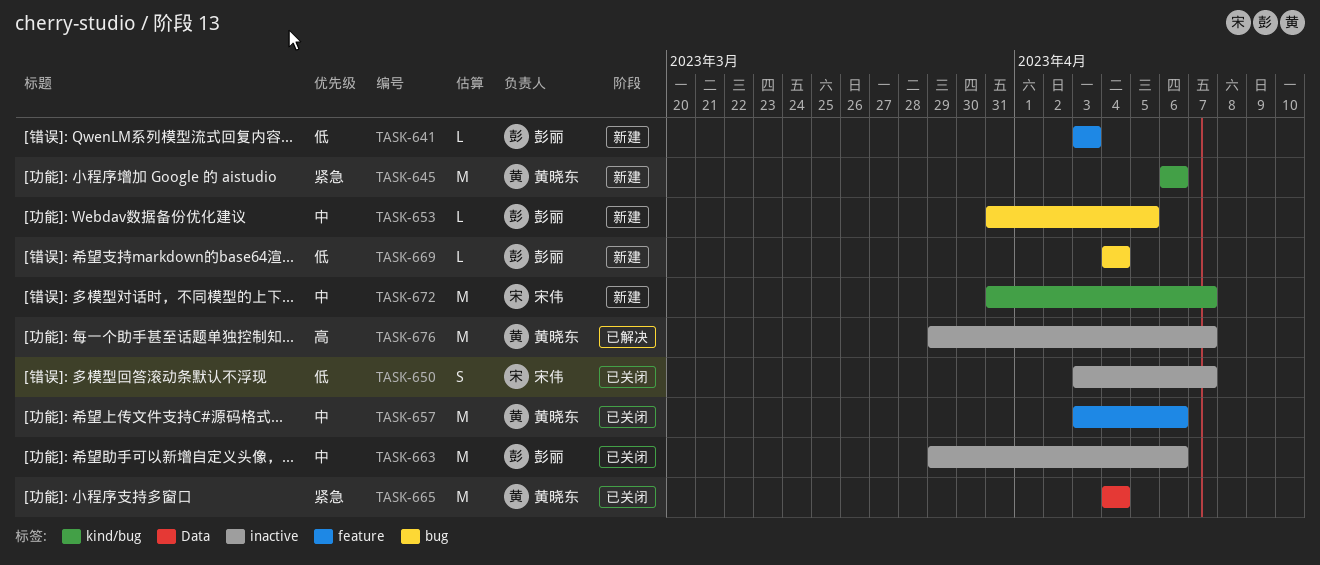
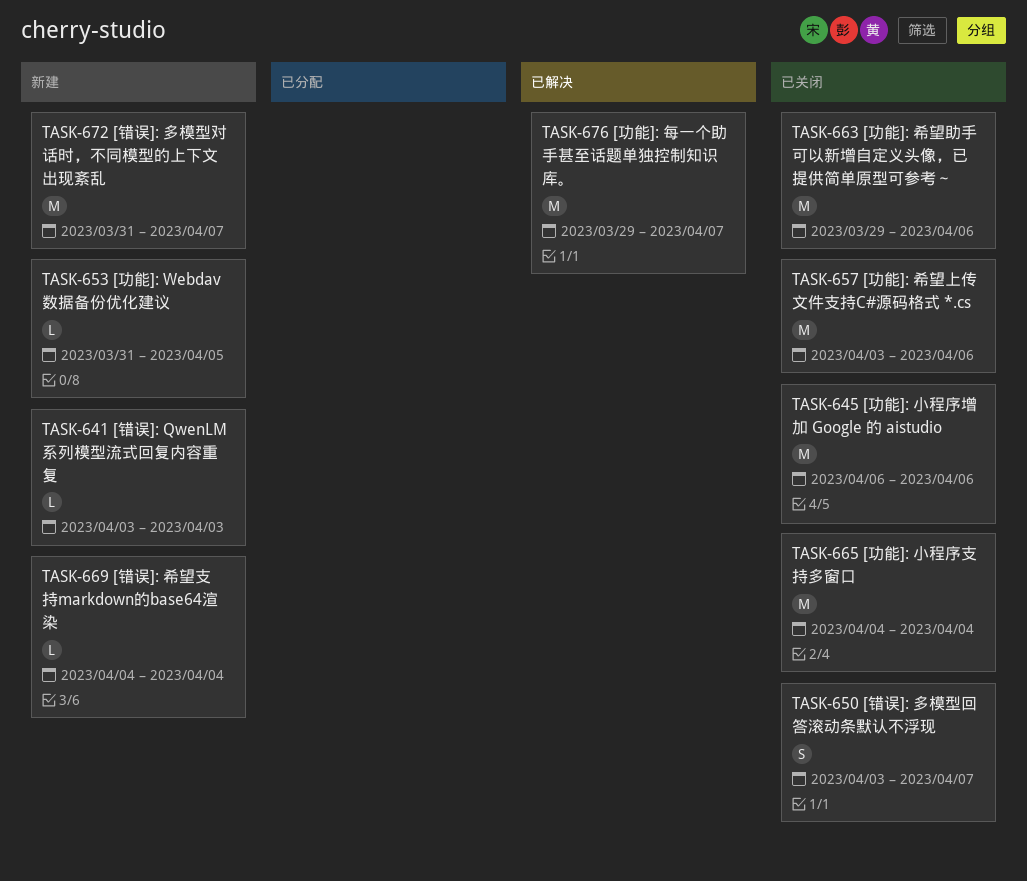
TASK-645, status: 新建 -> 已关闭

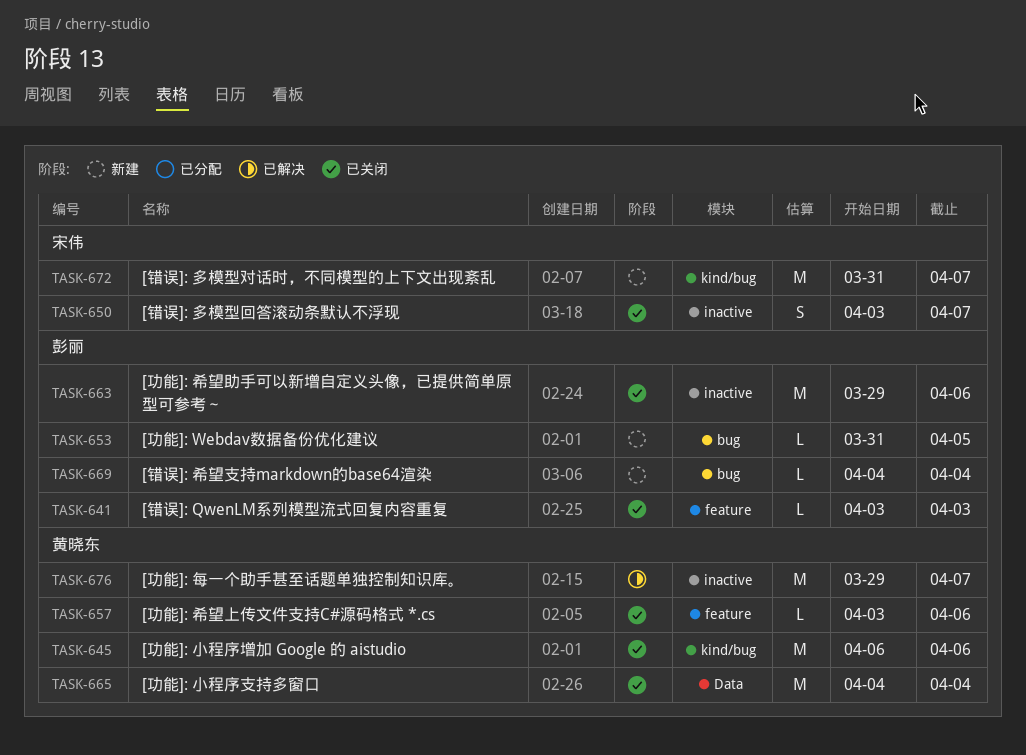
TASK-641, status: 新建 -> 已关闭
TASK-657, estimate: M -> L

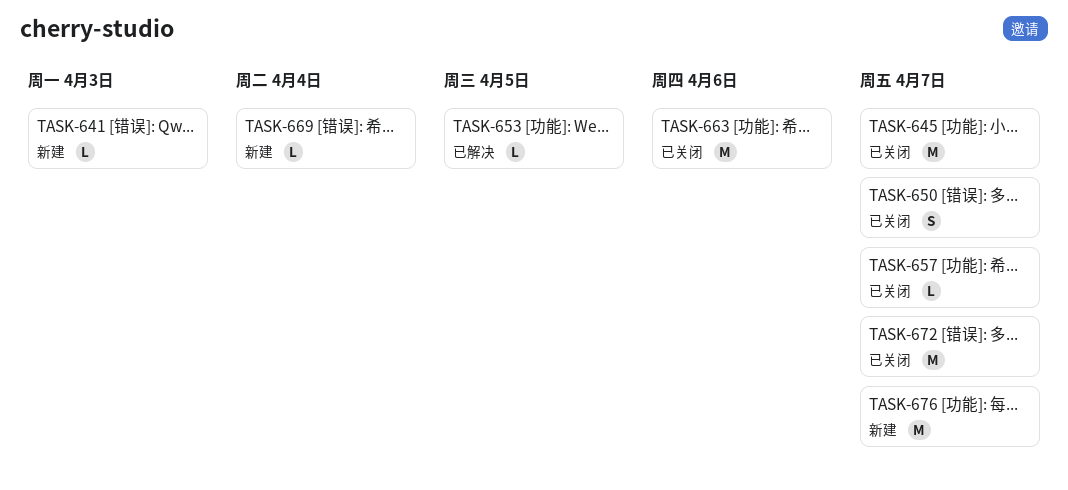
TASK-641, status: 已关闭 -> 新建
TASK-645, due: Apr 6 -> Apr 7
TASK-653, status: 新建 -> 已解决
TASK-657, due: Apr 6 -> Apr 7
TASK-665: present -> none
TASK-672, status: 新建 -> 已关闭
TASK-676, status: 已解决 -> 新建

